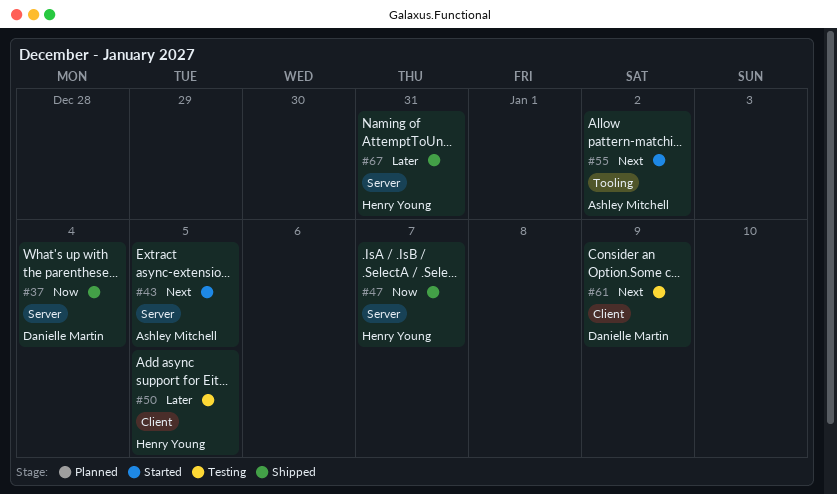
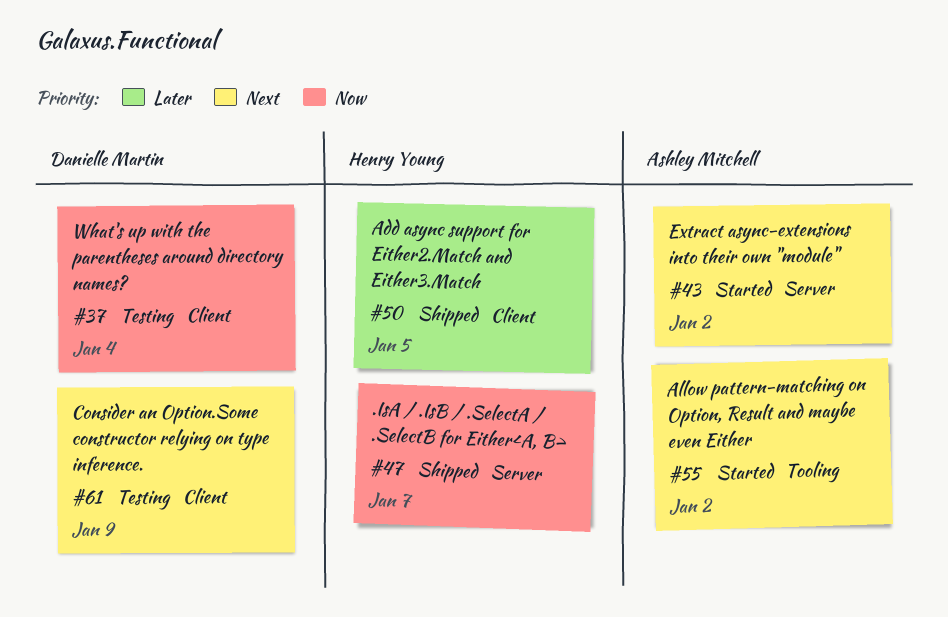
#37, status: Shipped -> Testing
#37, label: Server -> Client
#43, due: Jan 5 -> Jan 2
#50, status: Testing -> Shipped
#67: present -> none

